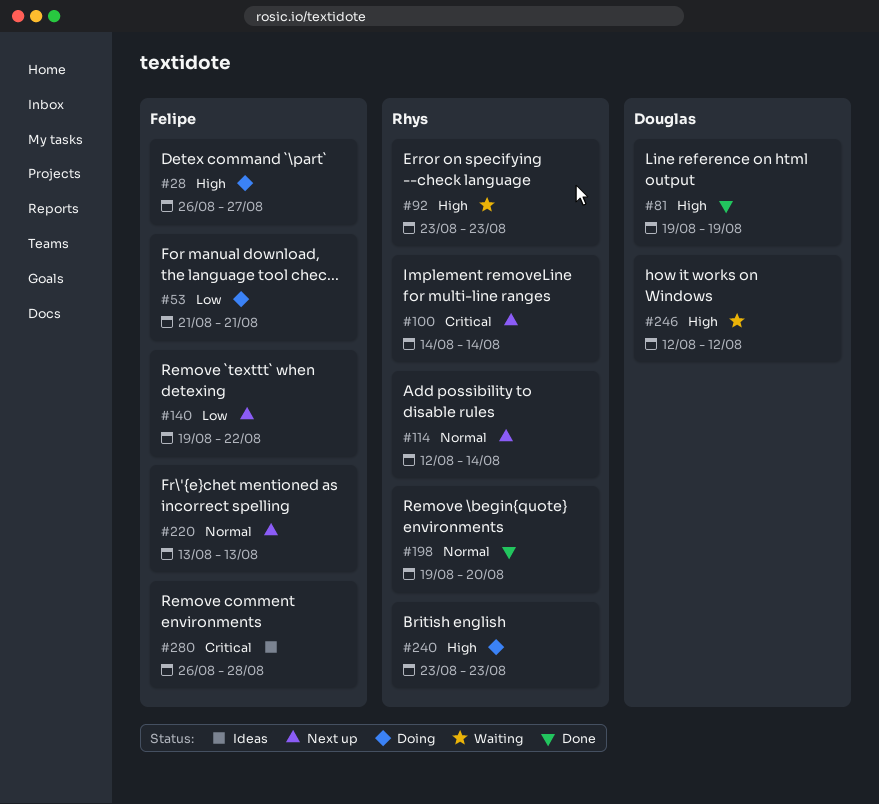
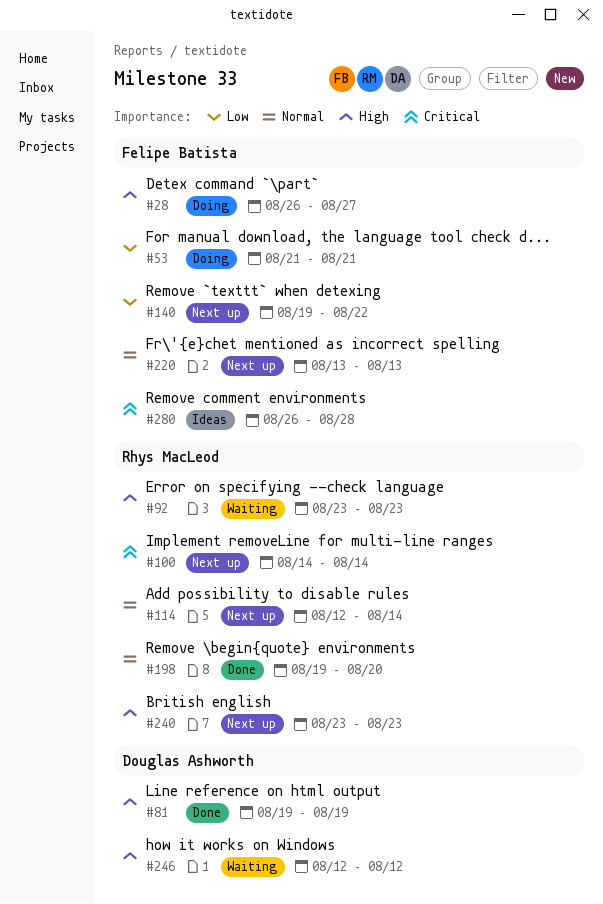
#240, status: Doing -> Next up

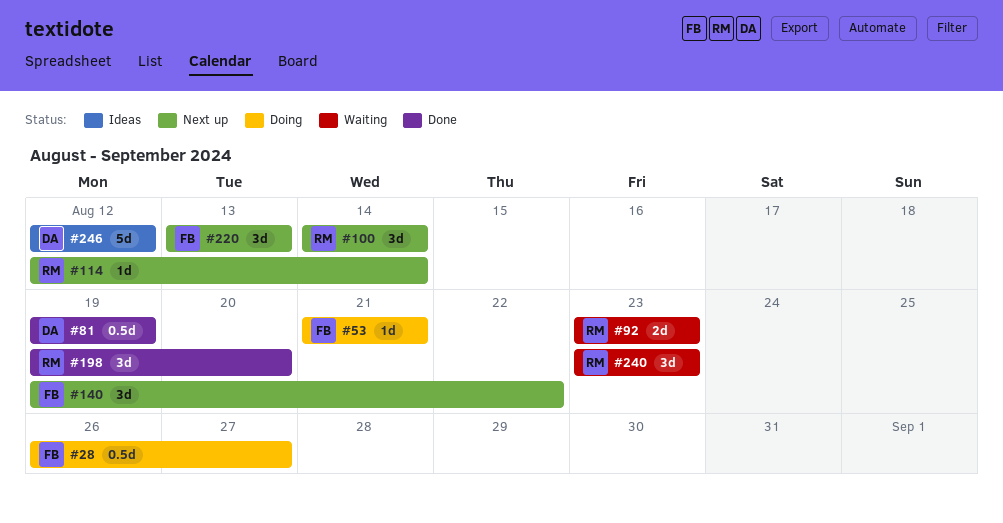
#240, status: Next up -> Waiting
#246, status: Waiting -> Ideas
#280: present -> none

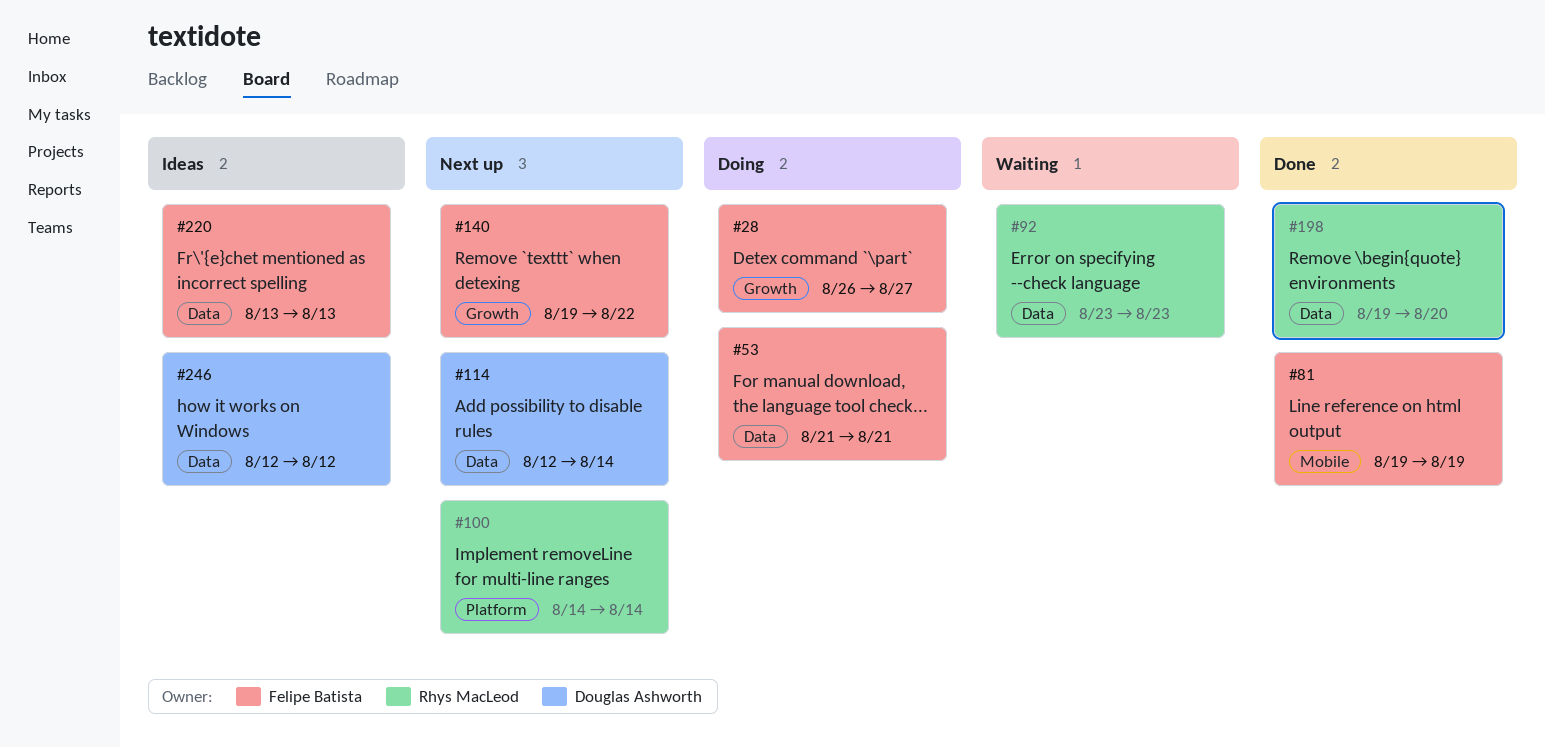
#81, owner: Douglas Ashworth -> Felipe Batista
#114, owner: Rhys MacLeod -> Douglas Ashworth
#220, status: Next up -> Ideas
#240: present -> none

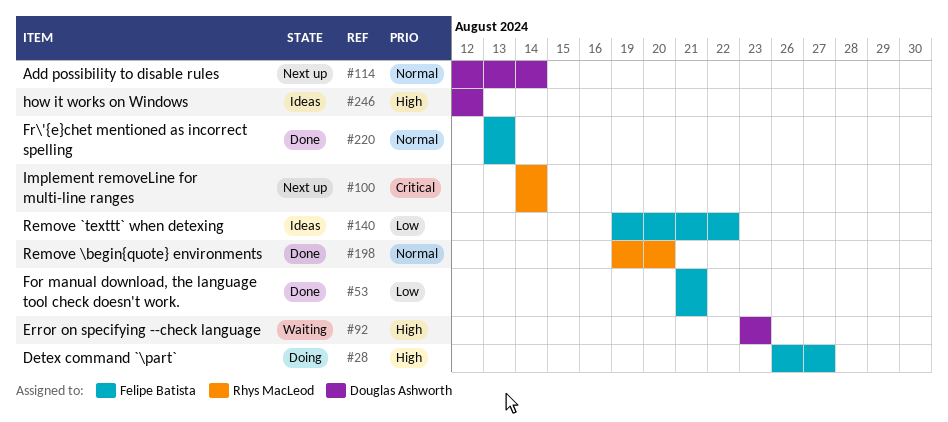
#53, status: Doing -> Done
#81: present -> none
#92, owner: Rhys MacLeod -> Douglas Ashworth
#140, status: Next up -> Ideas
#220, status: Ideas -> Done

